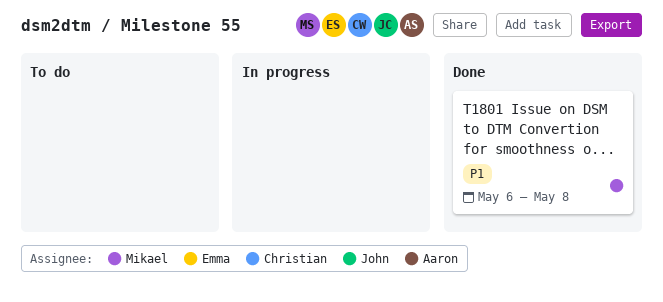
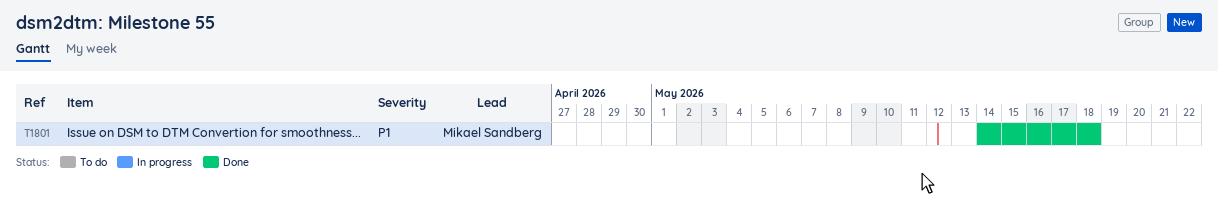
T1801, start: May 6 -> May 14
T1801, due: May 8 -> May 18

